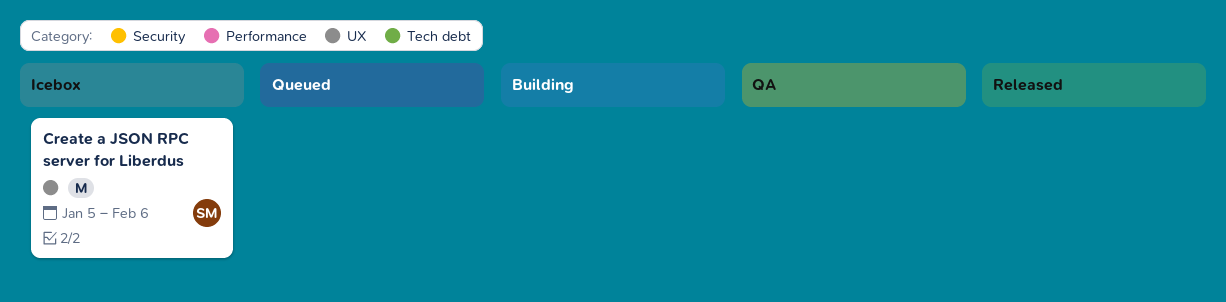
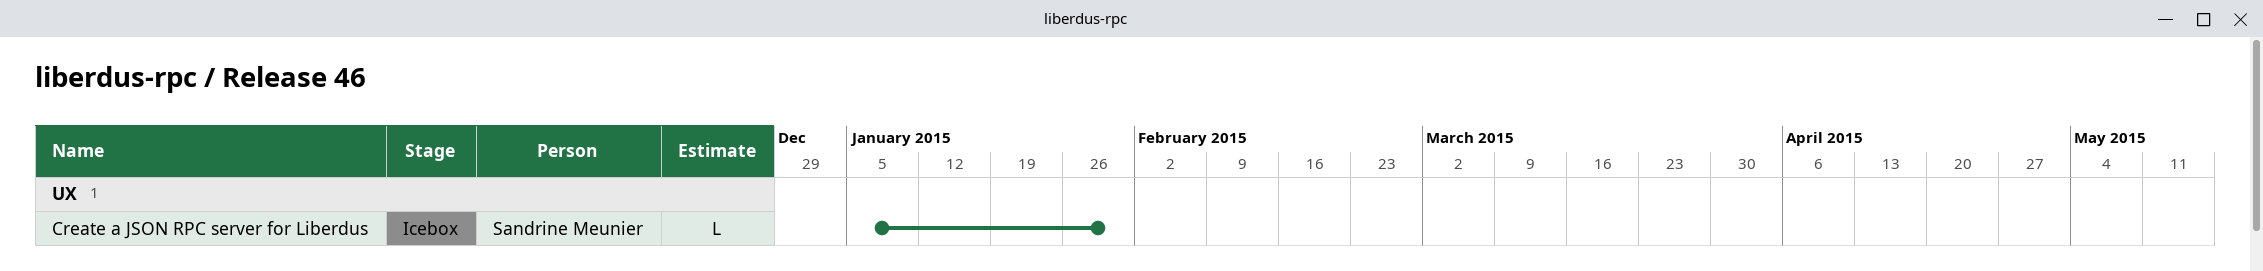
Create a JSON RPC server for Liberdus, estimate: M -> L
Create a JSON RPC server for Liberdus, due: Feb 6 -> Jan 30

